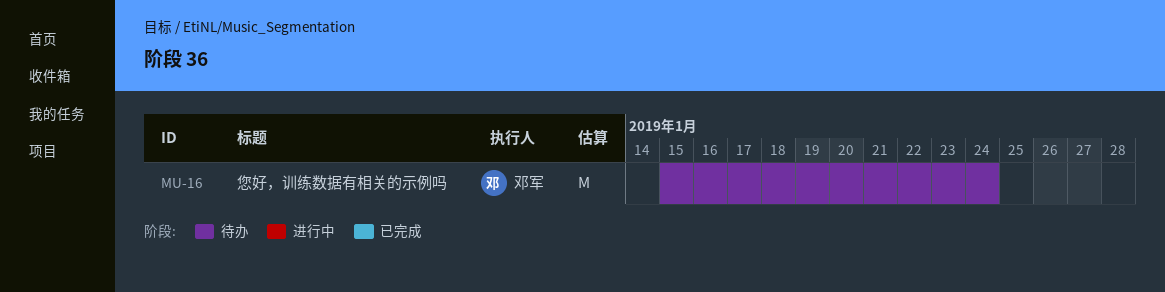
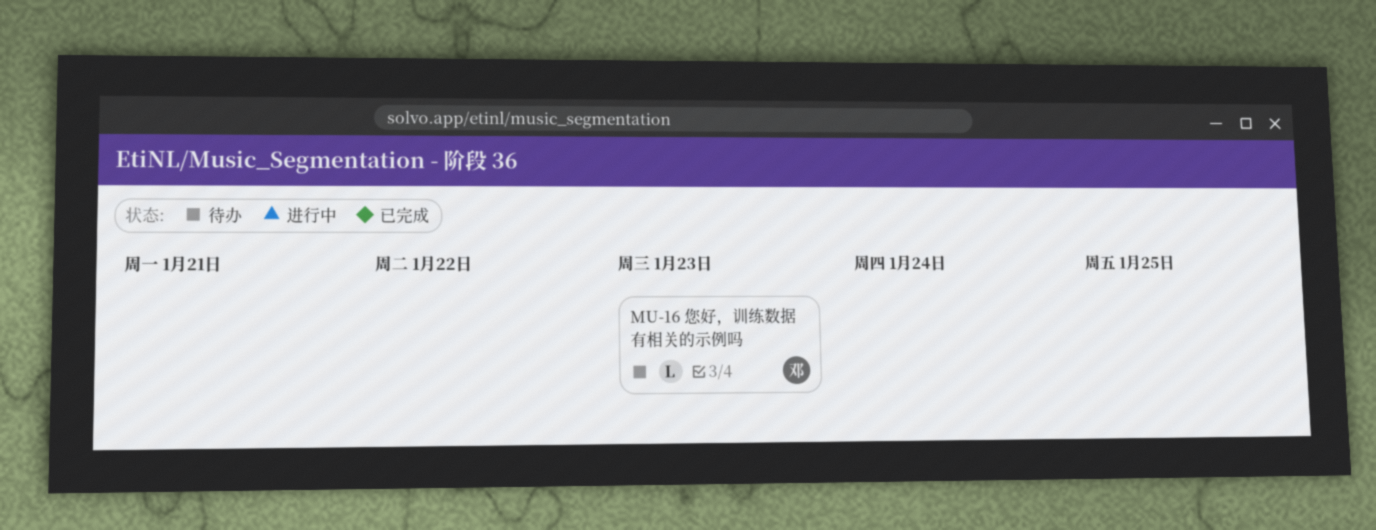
MU-16, estimate: M -> L
MU-16, due: Jan 24 -> Jan 23

